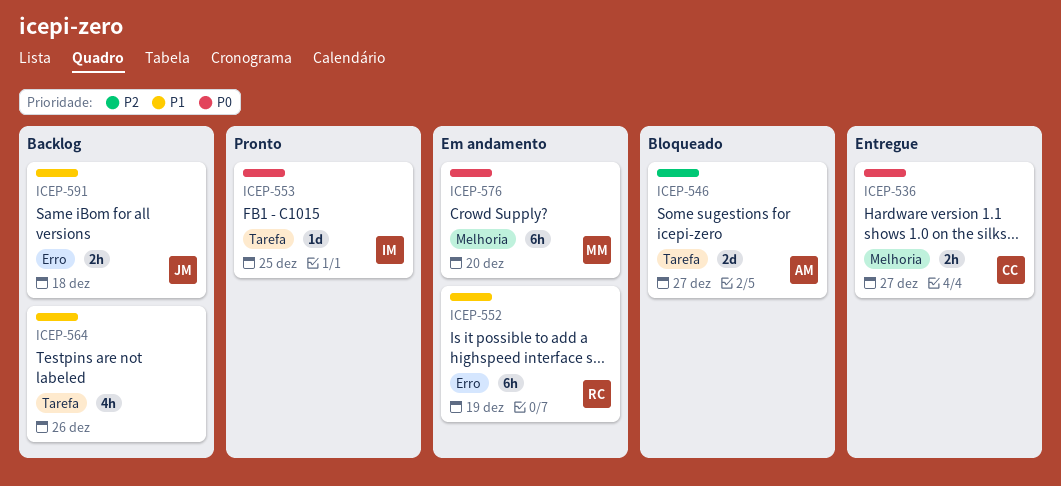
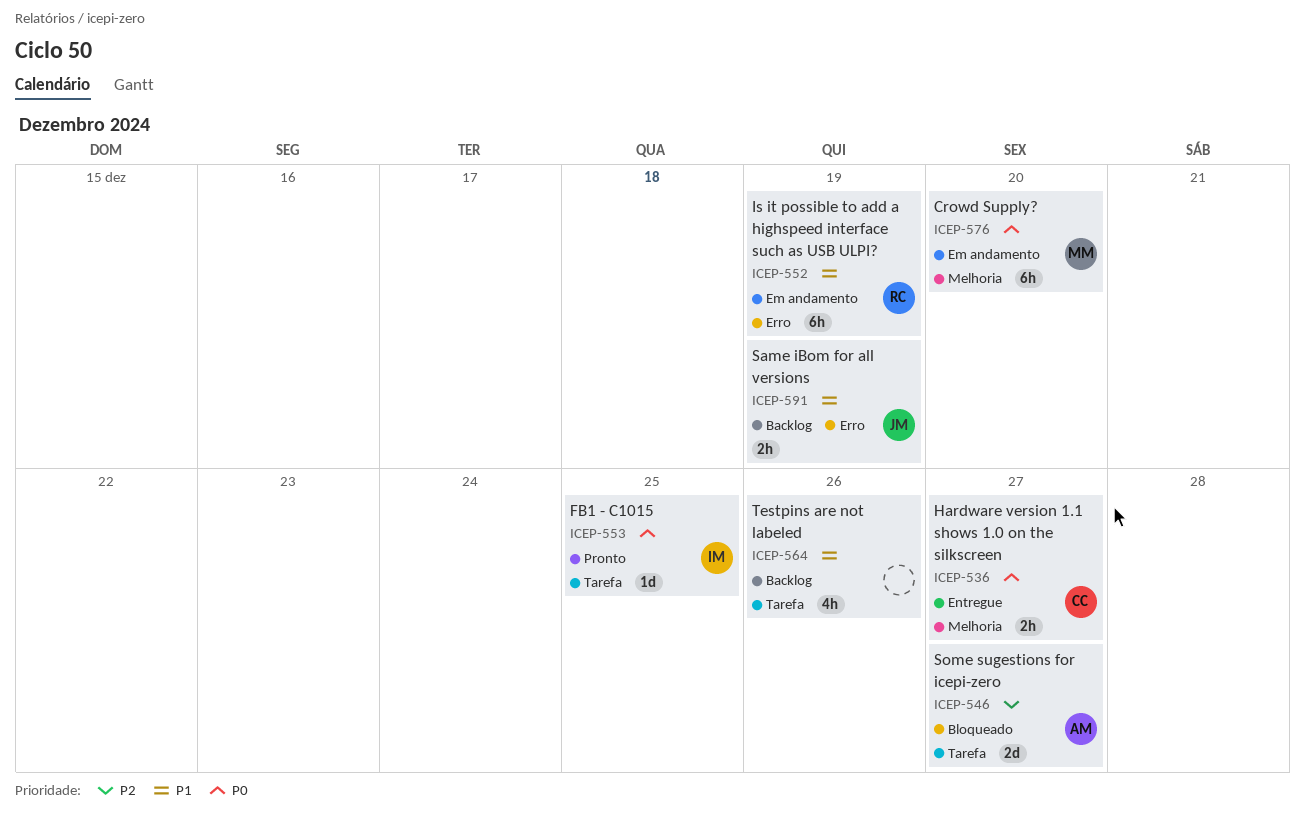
ICEP-591, due: Dec 18 -> Dec 19

